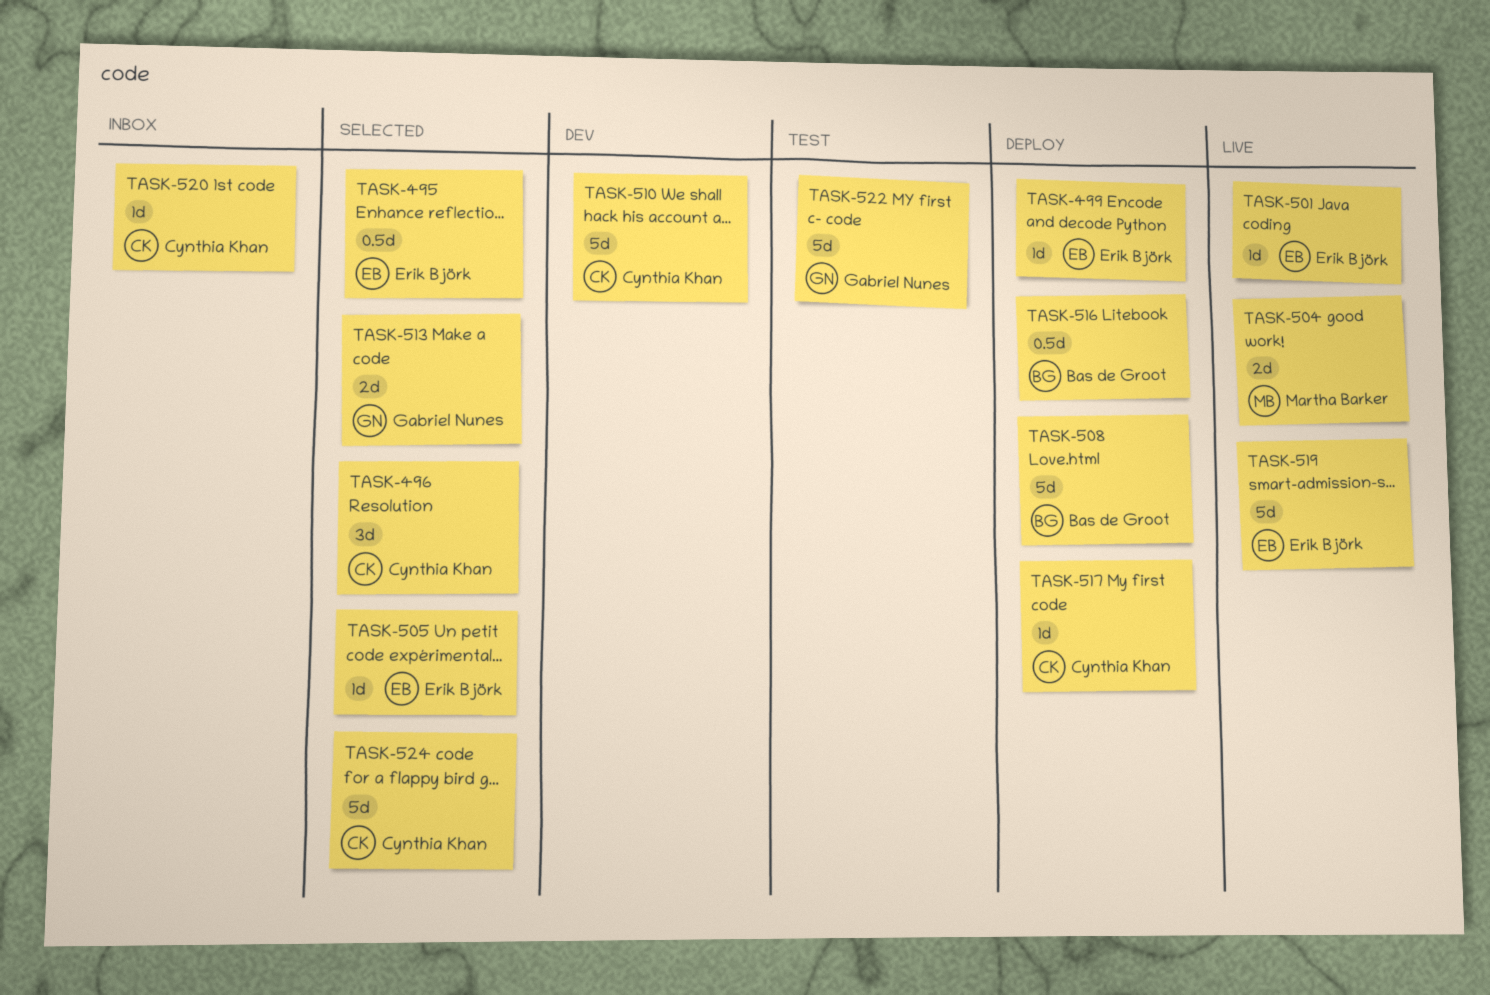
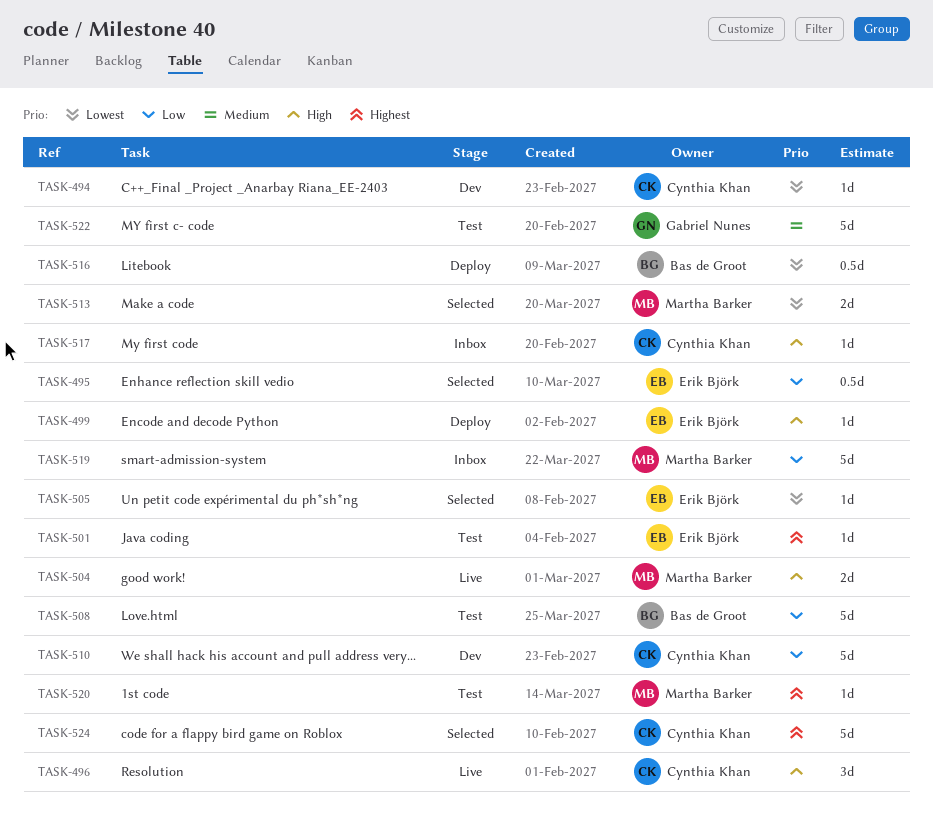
TASK-494: none -> present
TASK-496, status: Selected -> Live
TASK-501, status: Live -> Test
TASK-508, status: Deploy -> Test
TASK-513, owner: Gabriel Nunes -> Martha Barker
TASK-517, status: Deploy -> Inbox
TASK-519, status: Live -> Inbox
TASK-519, owner: Erik Björk -> Martha Barker
TASK-520, status: Inbox -> Test
TASK-520, owner: Cynthia Khan -> Martha Barker

